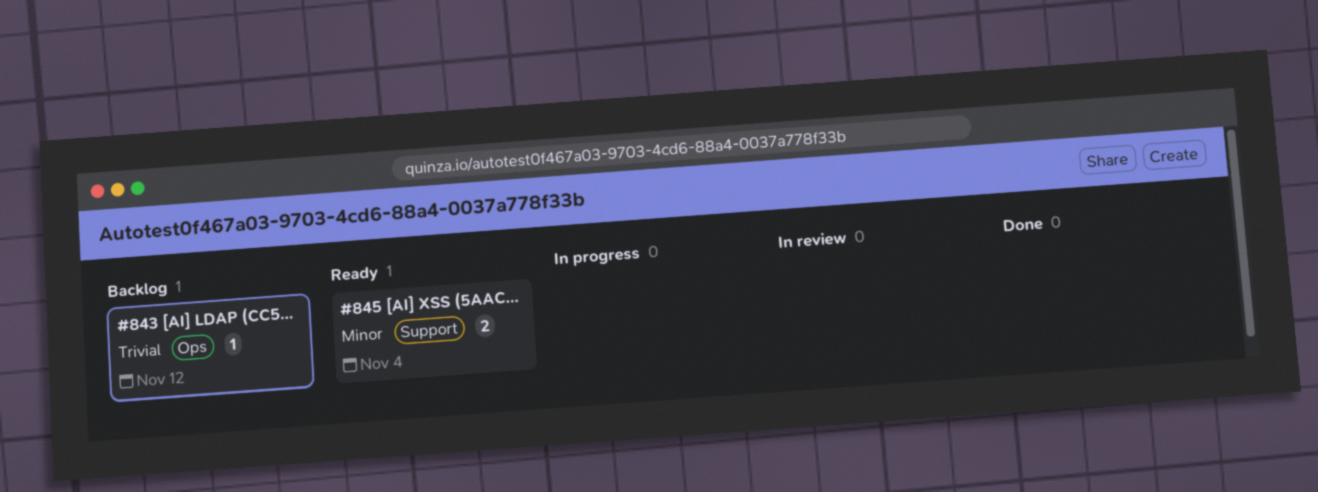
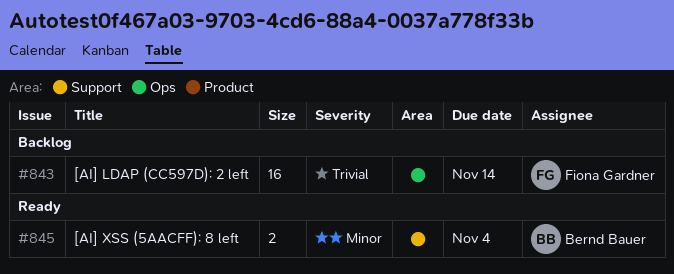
#843, estimate: 1 -> 16
#843, due: Nov 12 -> Nov 14

